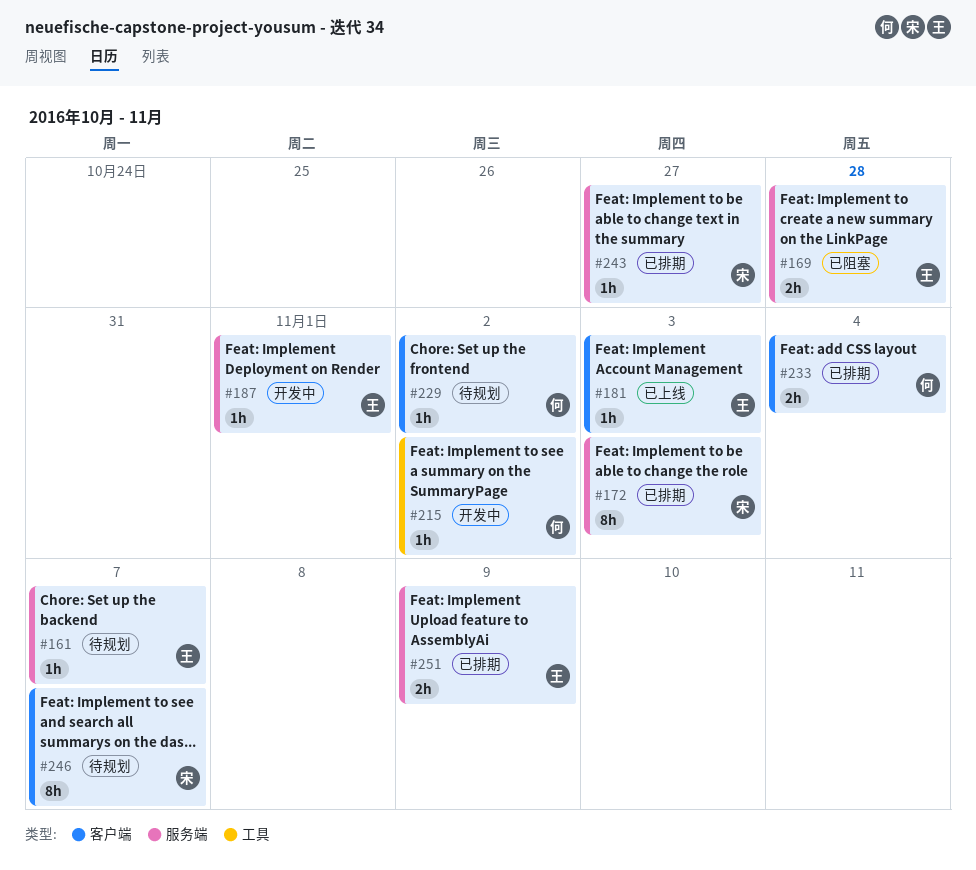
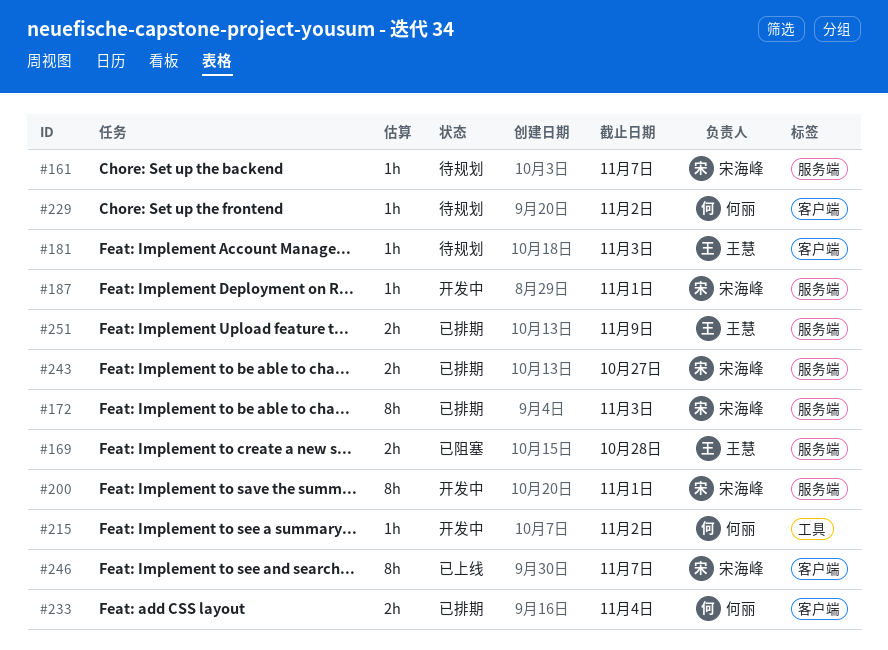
#161, owner: 王慧 -> 宋海峰
#181, status: 已上线 -> 待规划
#187, owner: 王慧 -> 宋海峰
#200: none -> present
#243, estimate: 1h -> 2h
#246, status: 待规划 -> 已上线

